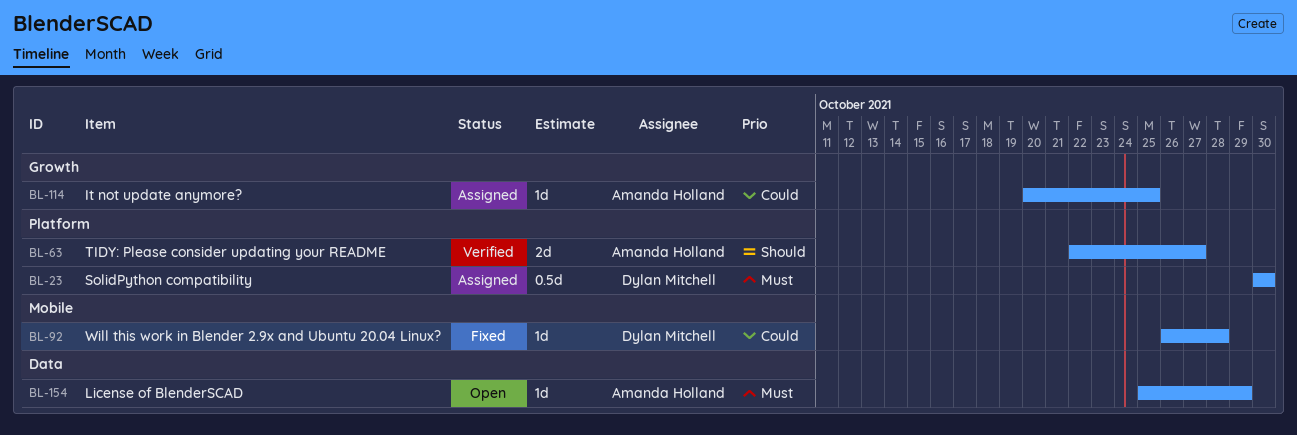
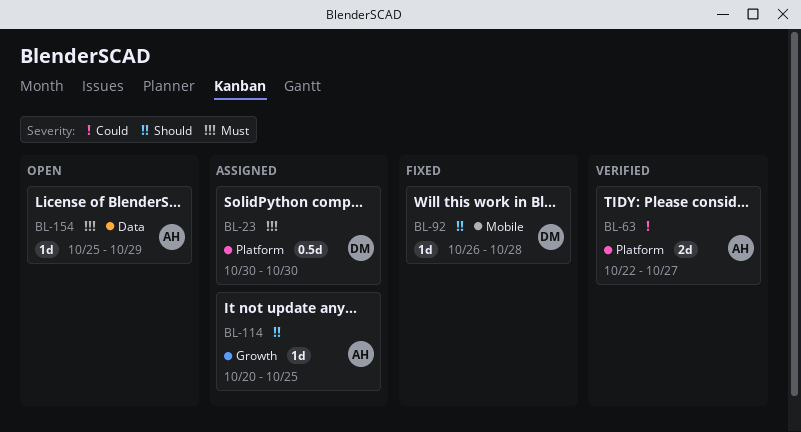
BL-63, priority: Should -> Could
BL-92, priority: Could -> Should
BL-114, priority: Could -> Should

